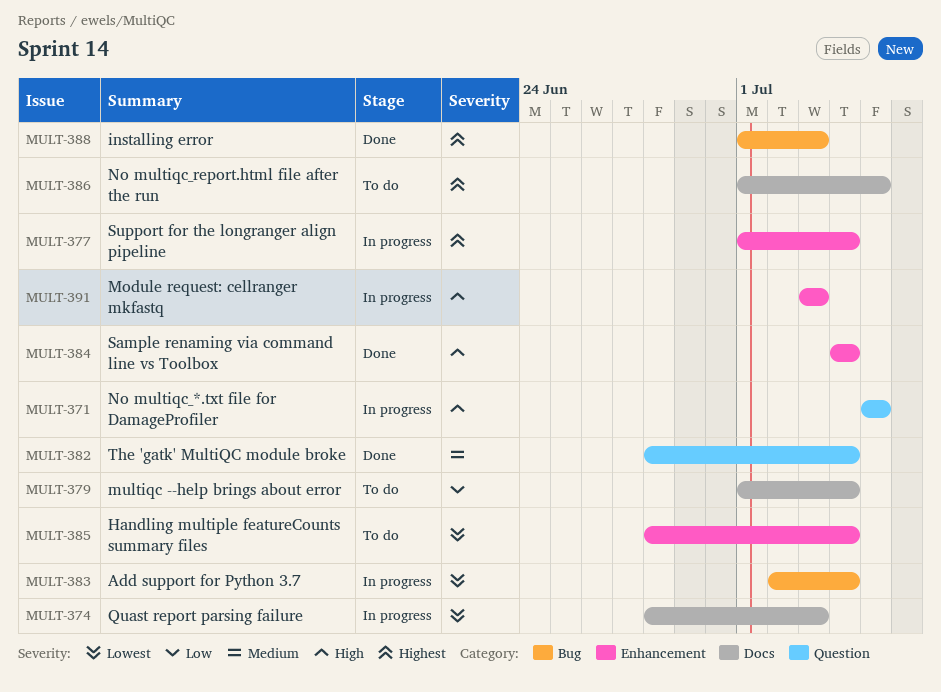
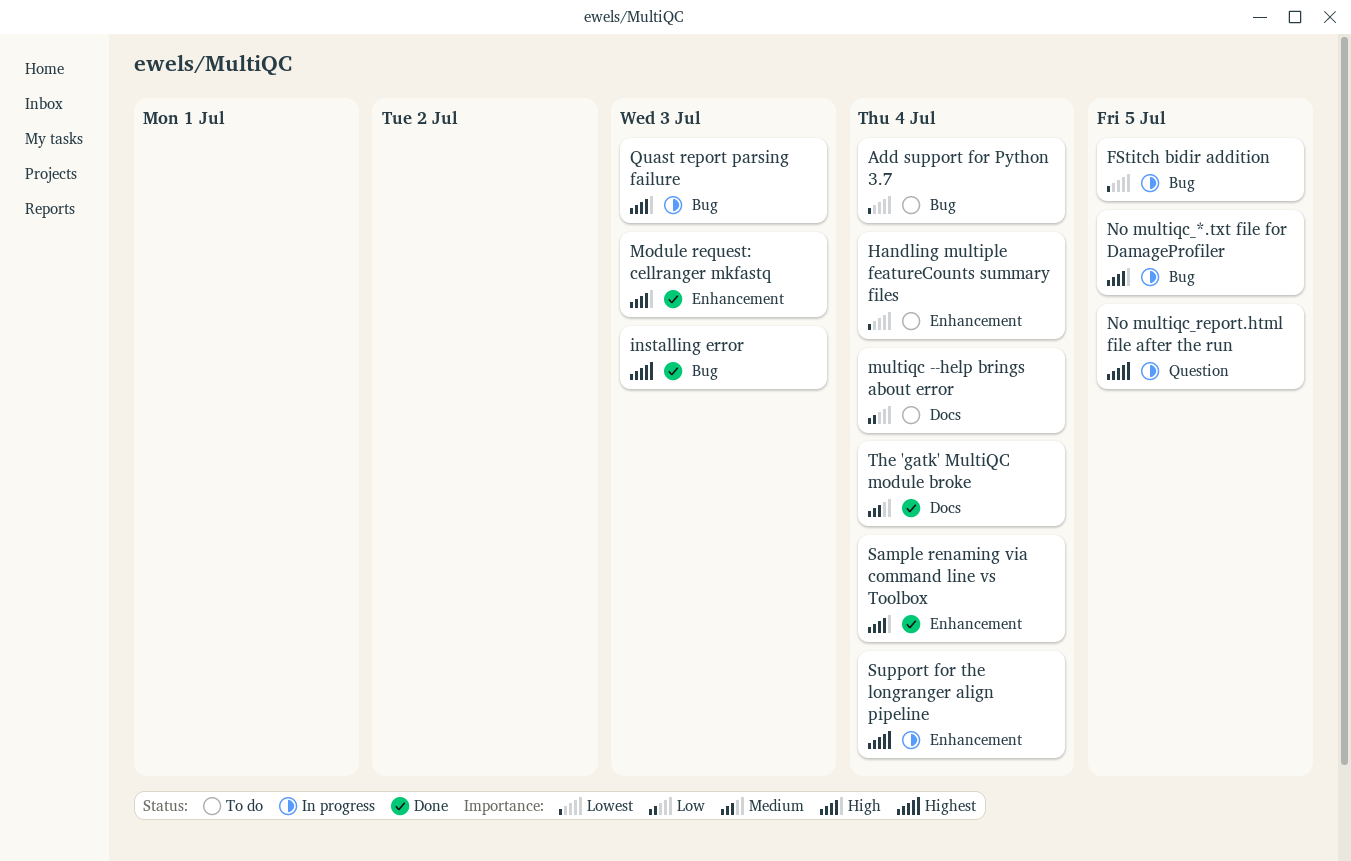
Add support for Python 3.7, status: In progress -> To do
FStitch bidir addition: none -> present
Module request: cellranger mkfastq, status: In progress -> Done
No multiqc_*.txt file for DamageProfiler, label: Question -> Bug
No multiqc_report.html file after the run, status: To do -> In progress
No multiqc_report.html file after the run, label: Docs -> Question
Quast report parsing failure, priority: Lowest -> High
Quast report parsing failure, label: Docs -> Bug
The 'gatk' MultiQC module broke, label: Question -> Docs

